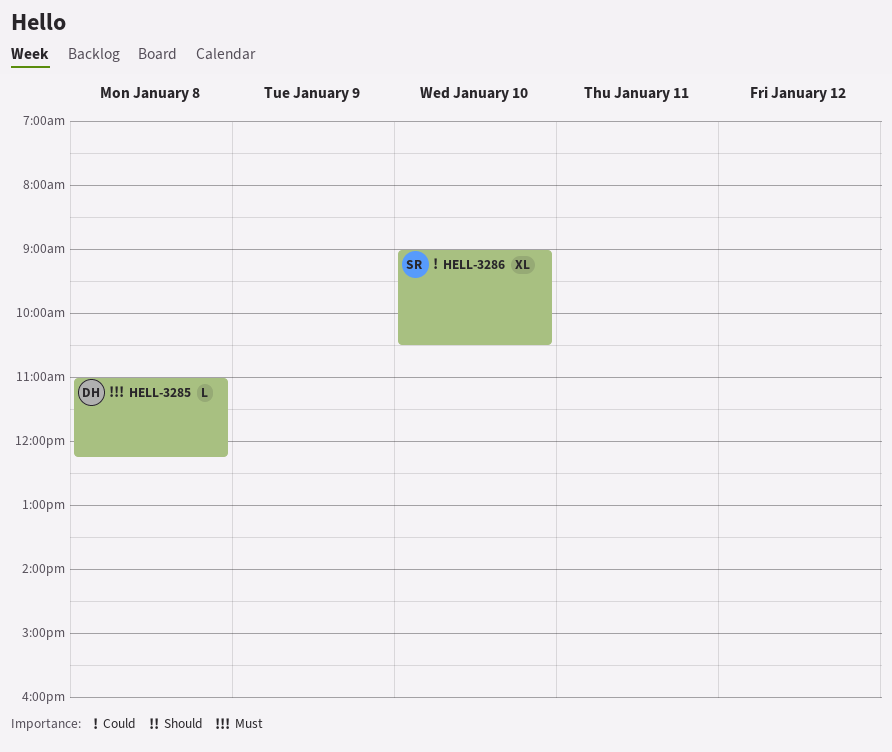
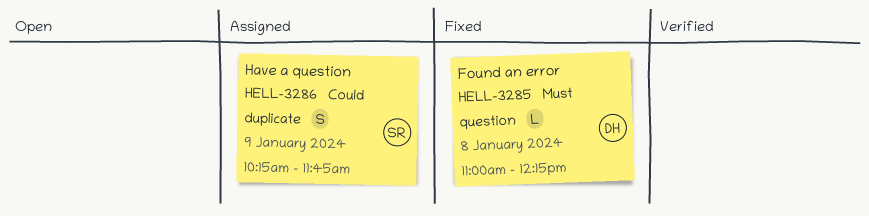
HELL-3286, estimate: XL -> S
HELL-3286, day: Jan 10 -> Jan 9
HELL-3286, begins: 09:00 -> 10:15
HELL-3286, ends: 10:30 -> 11:45

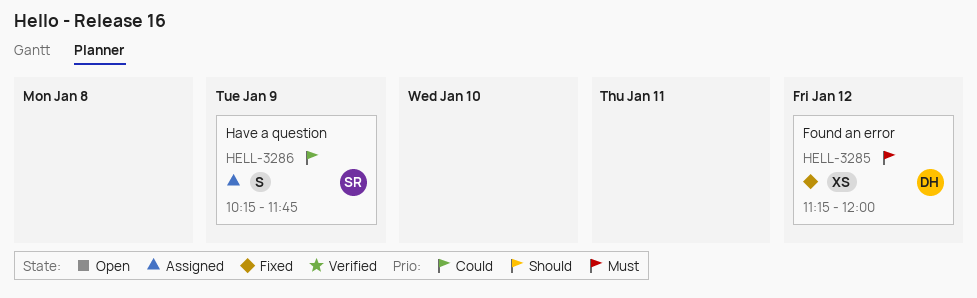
HELL-3285, estimate: L -> XS
HELL-3285, day: Jan 8 -> Jan 12
HELL-3285, begins: 11:00 -> 11:15
HELL-3285, ends: 12:15 -> 12:00

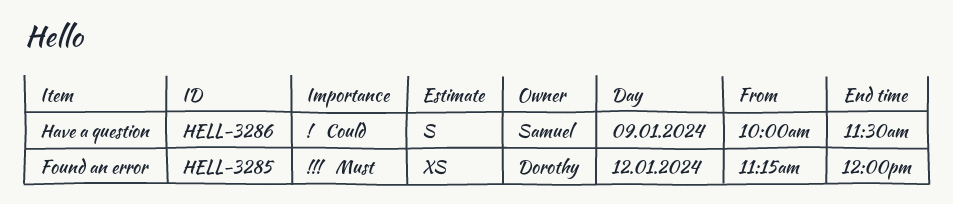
HELL-3286, begins: 10:15 -> 10:00
HELL-3286, ends: 11:45 -> 11:30

